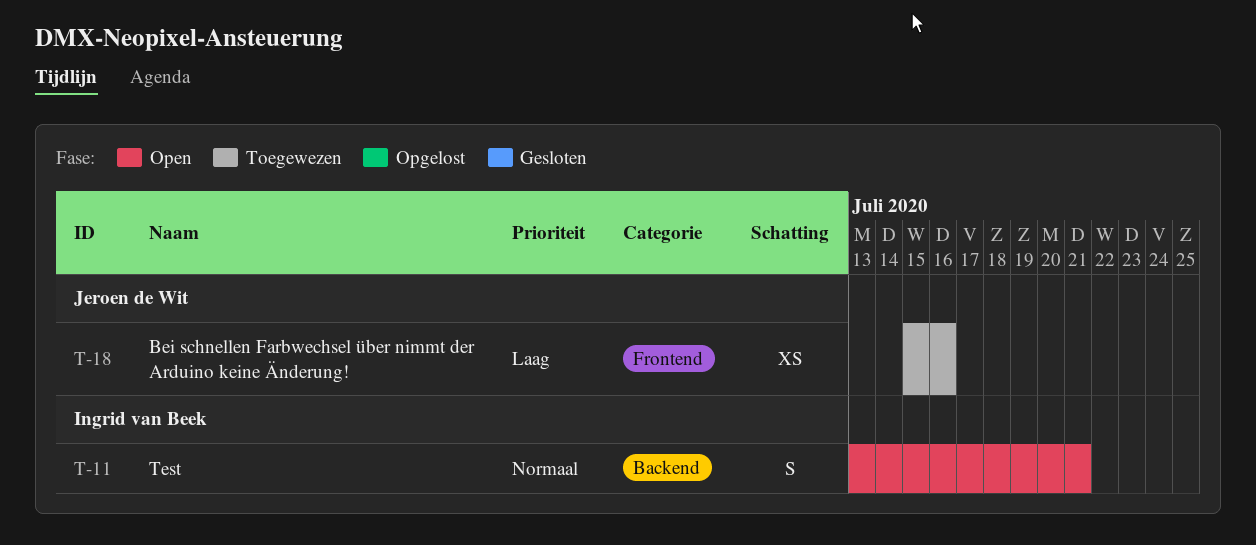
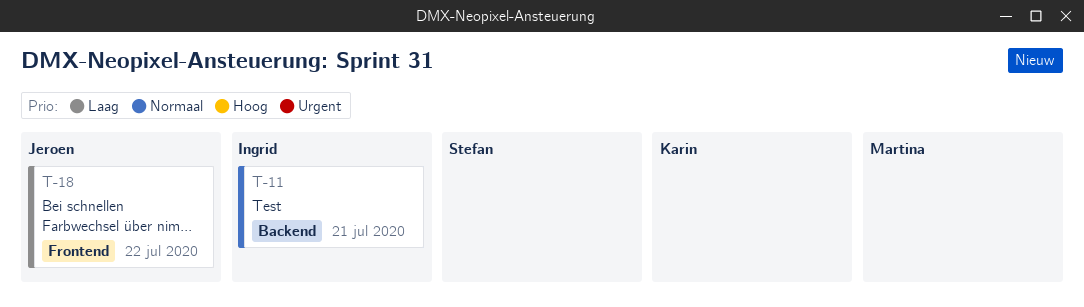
T-18, due: Jul 16 -> Jul 22

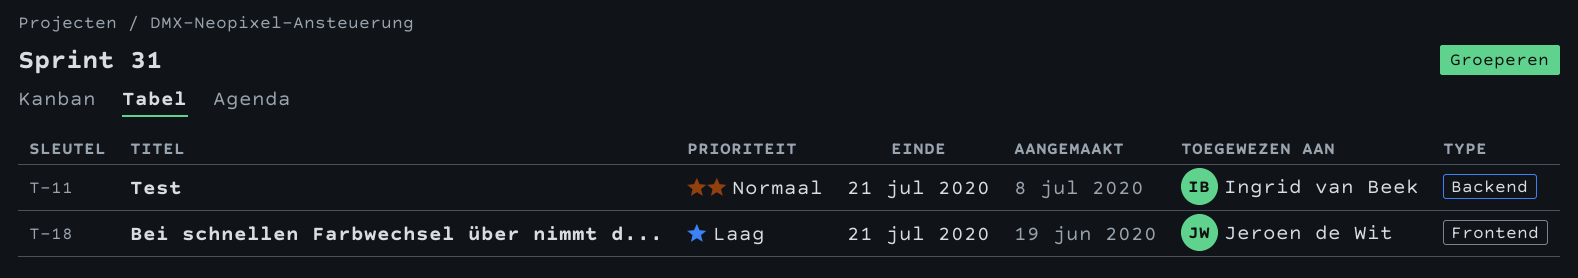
T-18, due: Jul 22 -> Jul 21

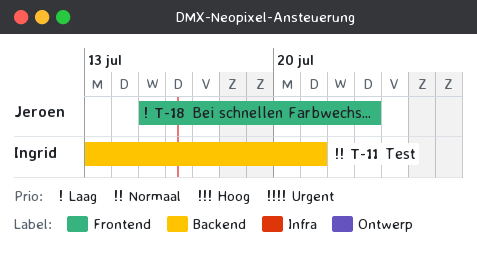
T-18, due: Jul 21 -> Jul 23

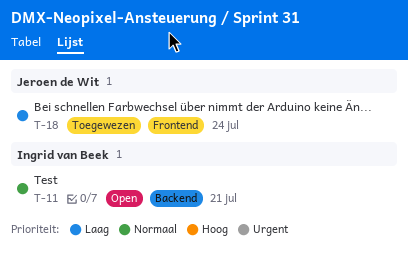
T-18, due: Jul 23 -> Jul 24

